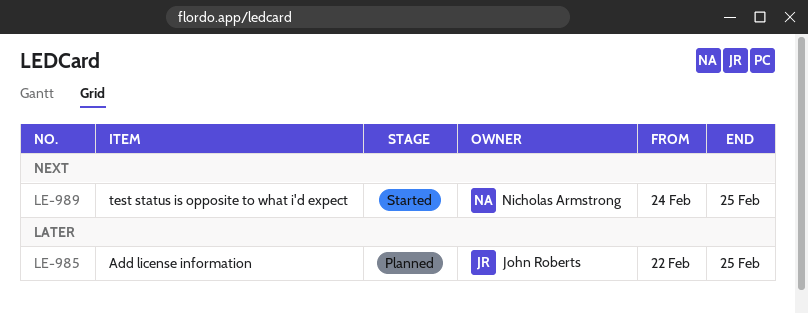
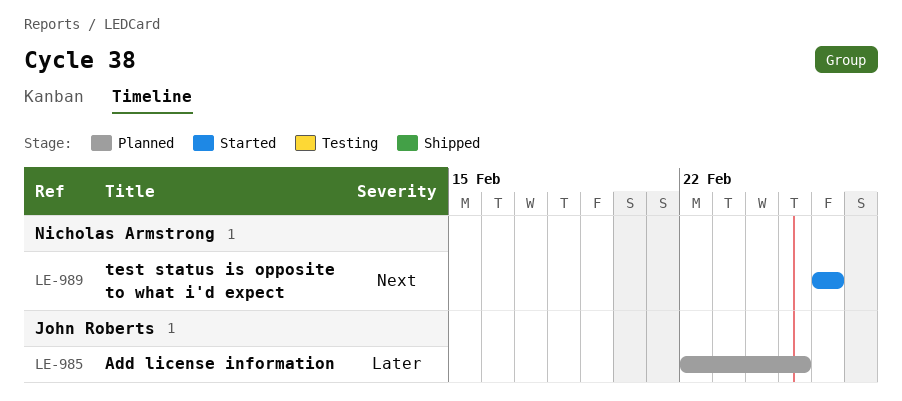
LE-989, start: Feb 24 -> Feb 26
LE-989, due: Feb 25 -> Feb 26

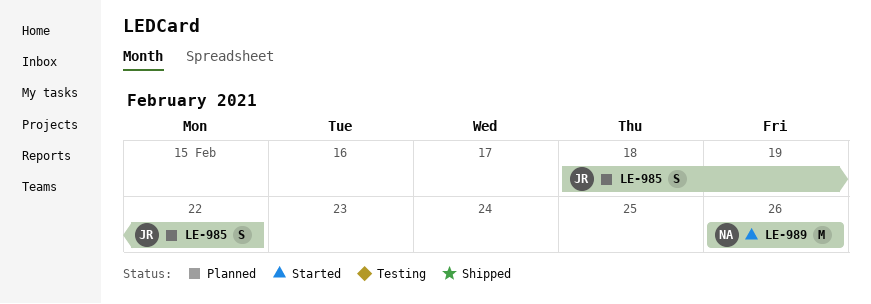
LE-985, start: Feb 22 -> Feb 18
LE-985, due: Feb 25 -> Feb 22

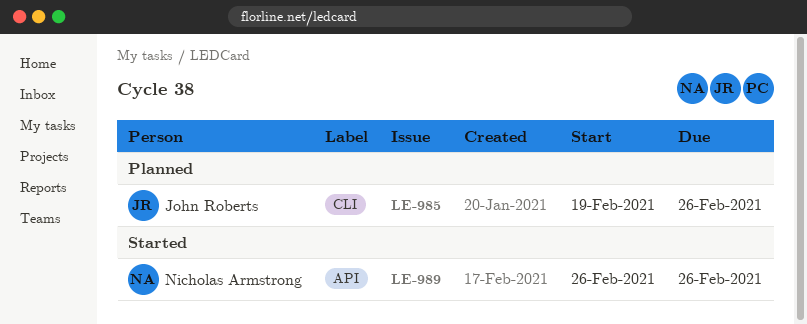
LE-985, start: Feb 18 -> Feb 19
LE-985, due: Feb 22 -> Feb 26

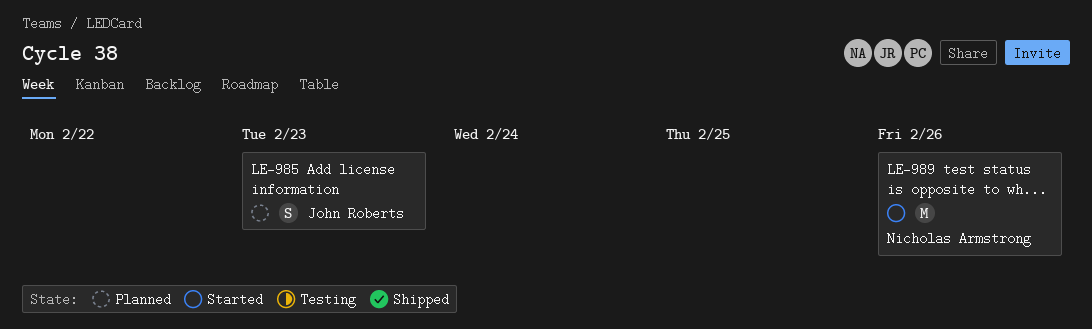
LE-985, due: Feb 26 -> Feb 23

